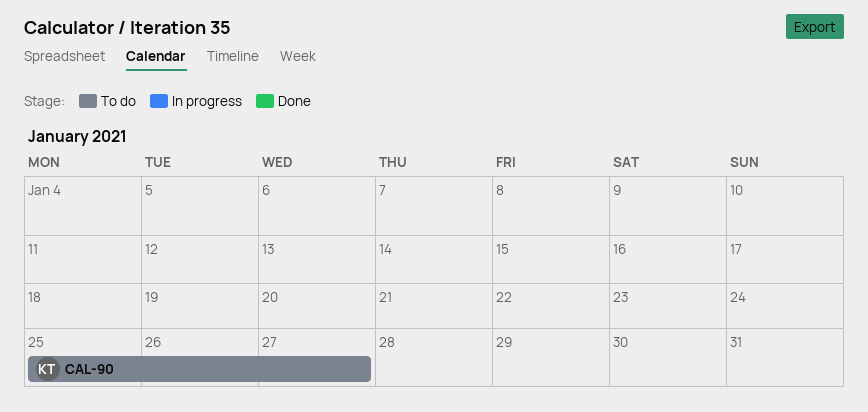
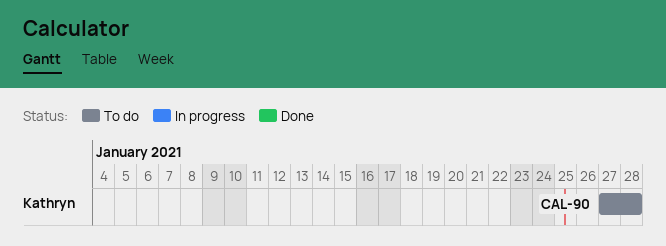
CAL-90, start: Jan 25 -> Jan 27
CAL-90, due: Jan 27 -> Jan 28

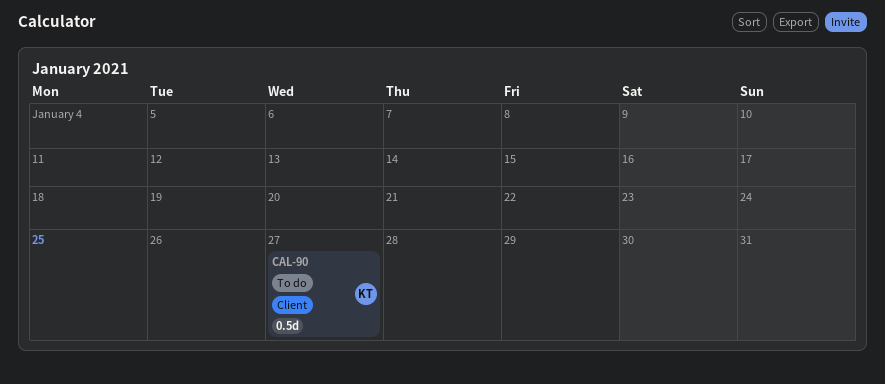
CAL-90, due: Jan 28 -> Jan 27

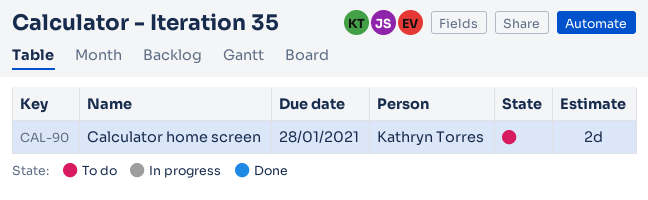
CAL-90, estimate: 0.5d -> 2d
CAL-90, due: Jan 27 -> Jan 28

